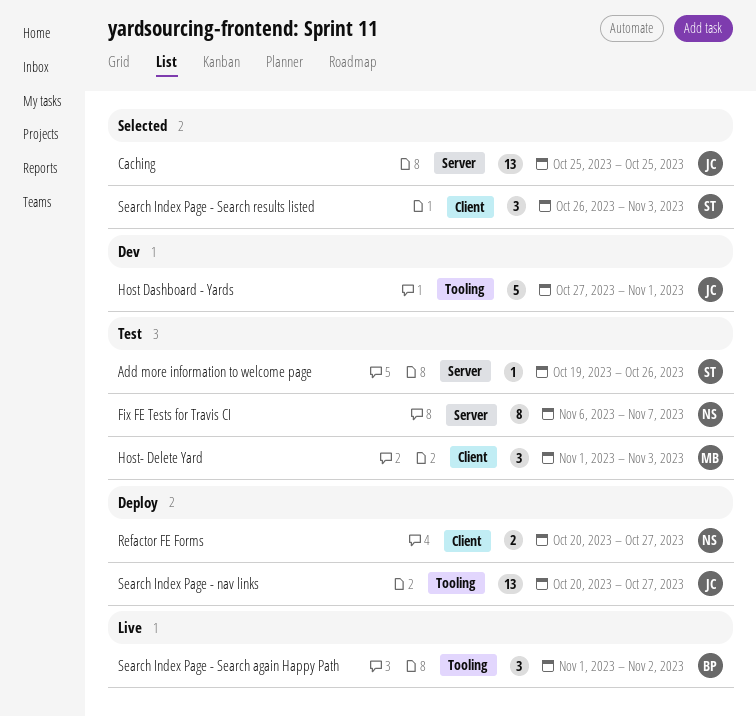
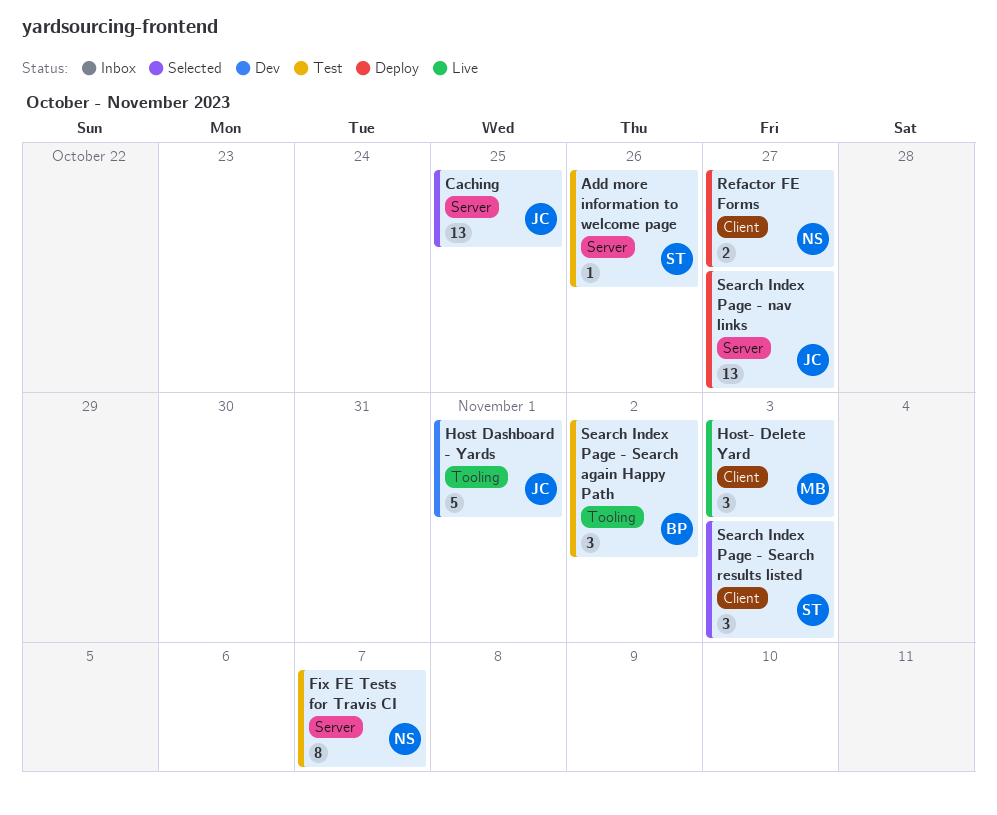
Host- Delete Yard, status: Test -> Live
Search Index Page - nav links, label: Tooling -> Server
Search Index Page - Search again Happy Path, status: Live -> Test

